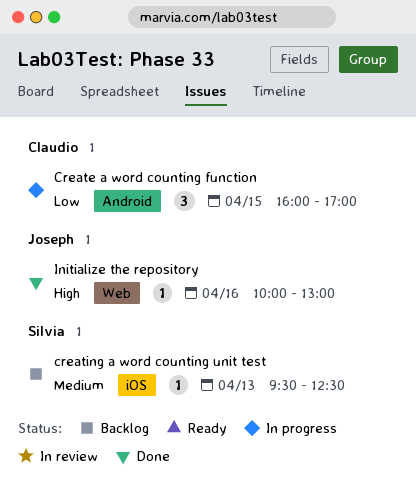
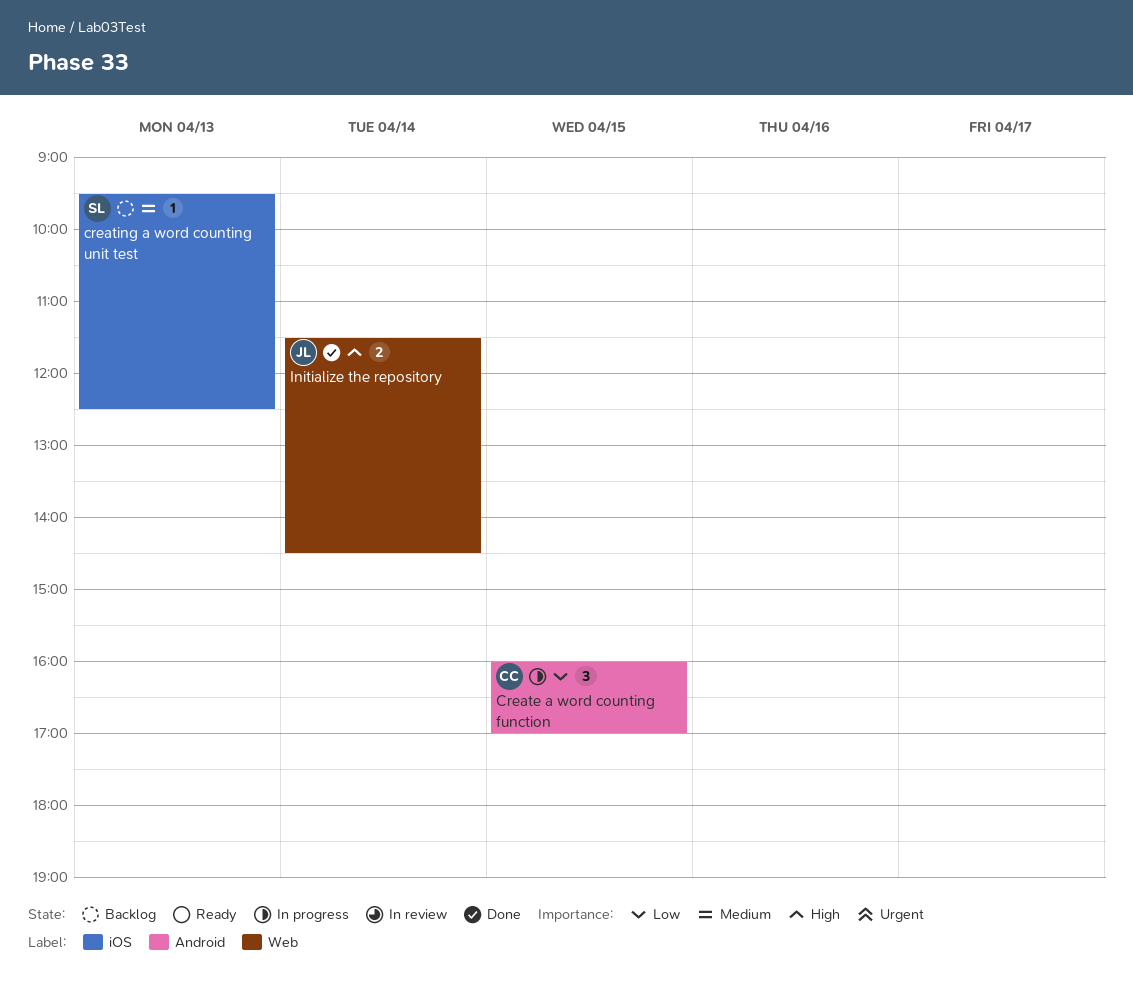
Initialize the repository, estimate: 1 -> 2
Initialize the repository, day: Apr 16 -> Apr 14
Initialize the repository, begins: 10:00 -> 11:30
Initialize the repository, ends: 13:00 -> 14:30

